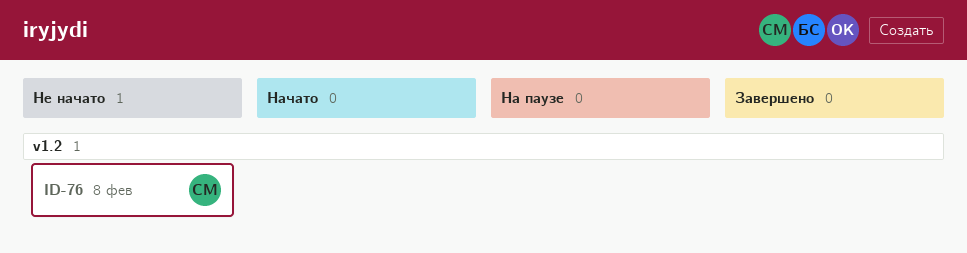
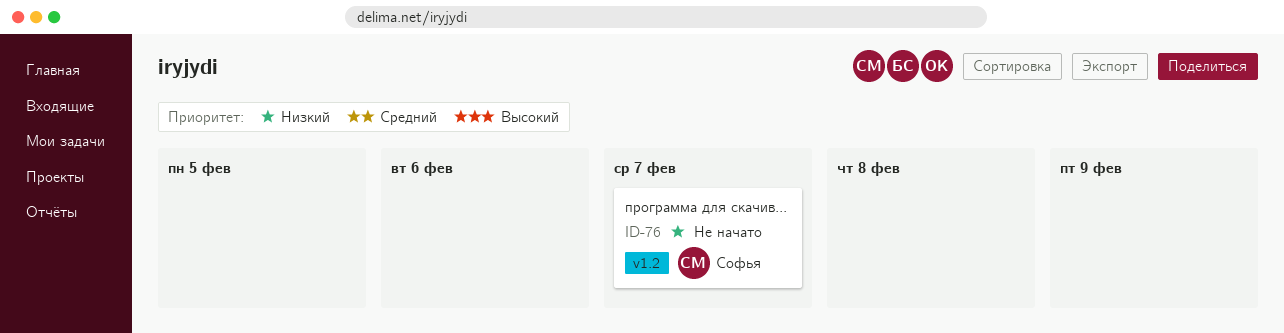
ID-76, due: Feb 8 -> Feb 7

